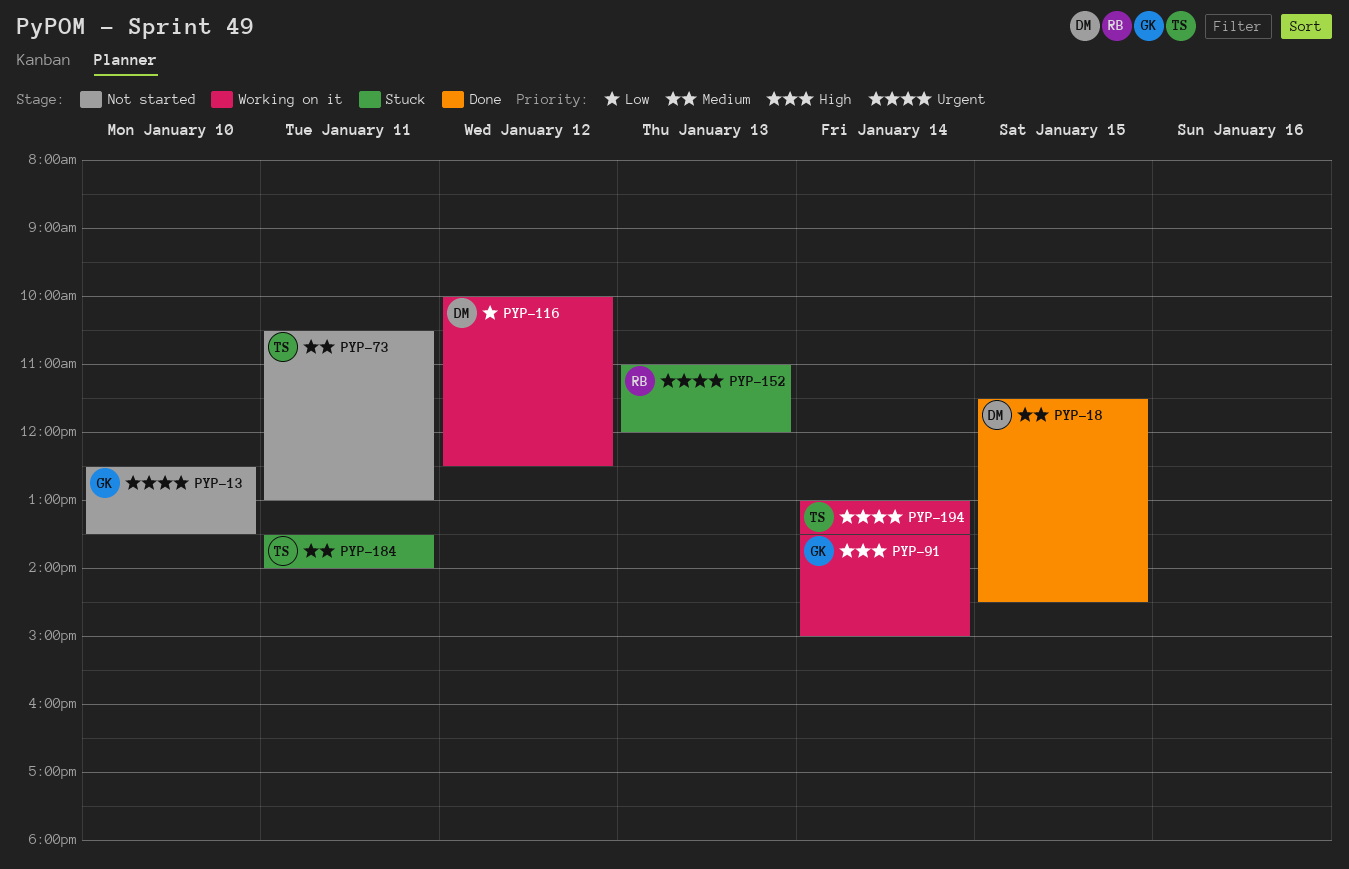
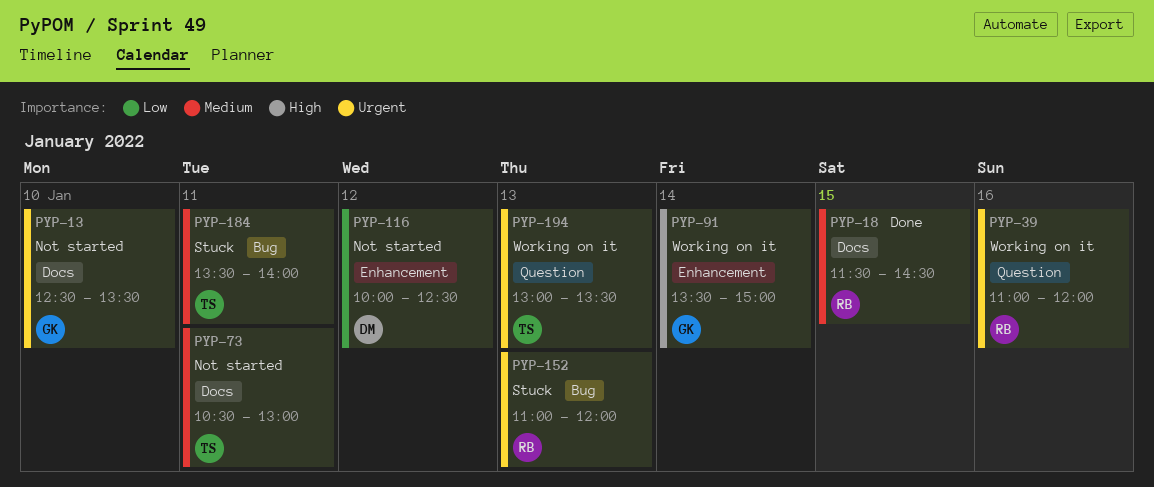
PYP-18, owner: DM -> RB
PYP-39: none -> present
PYP-116, status: Working on it -> Not started
PYP-194, day: Jan 14 -> Jan 13

